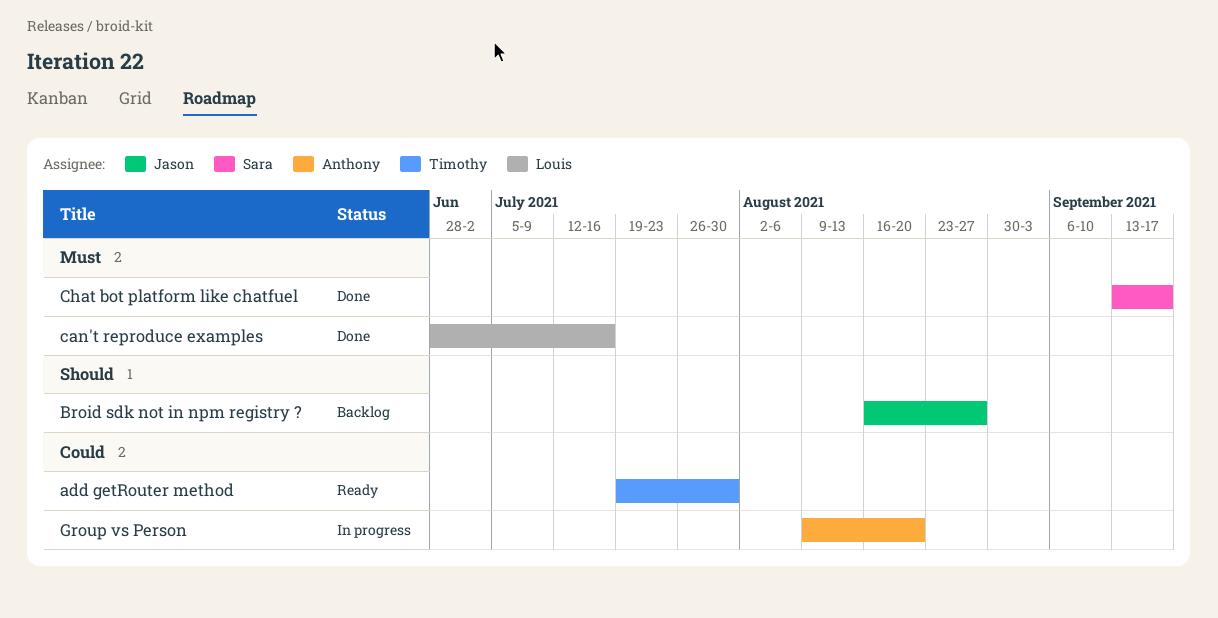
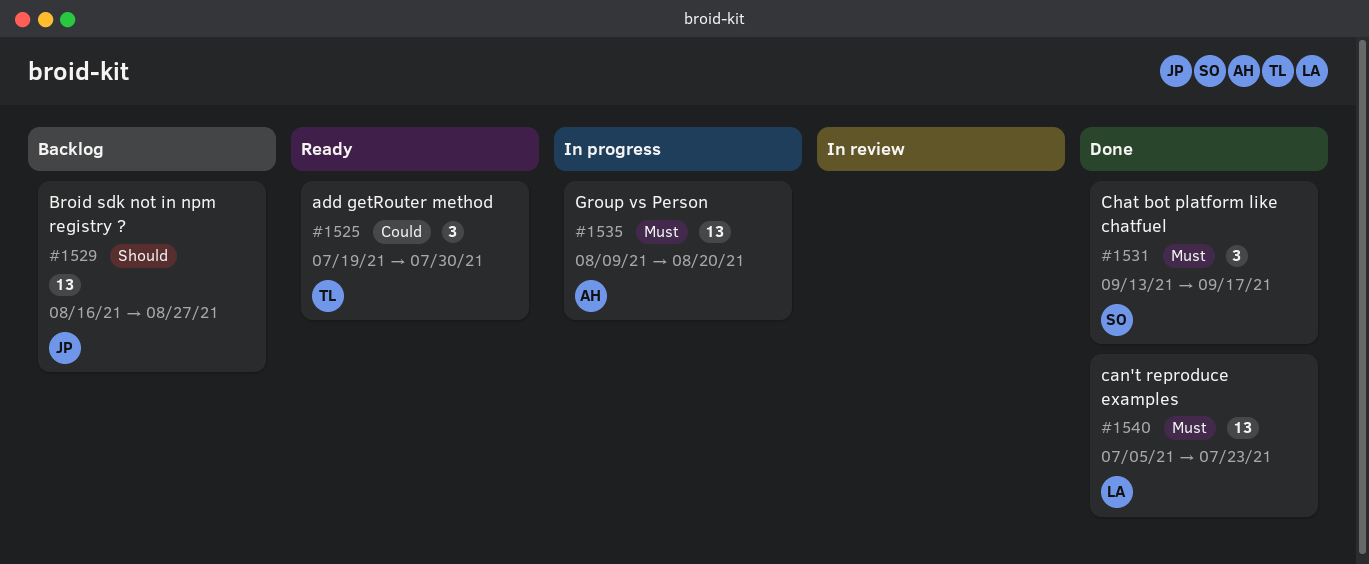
can't reproduce examples, start: Jun 28 -> Jul 5
can't reproduce examples, due: Jul 16 -> Jul 23
Group vs Person, priority: Could -> Must

